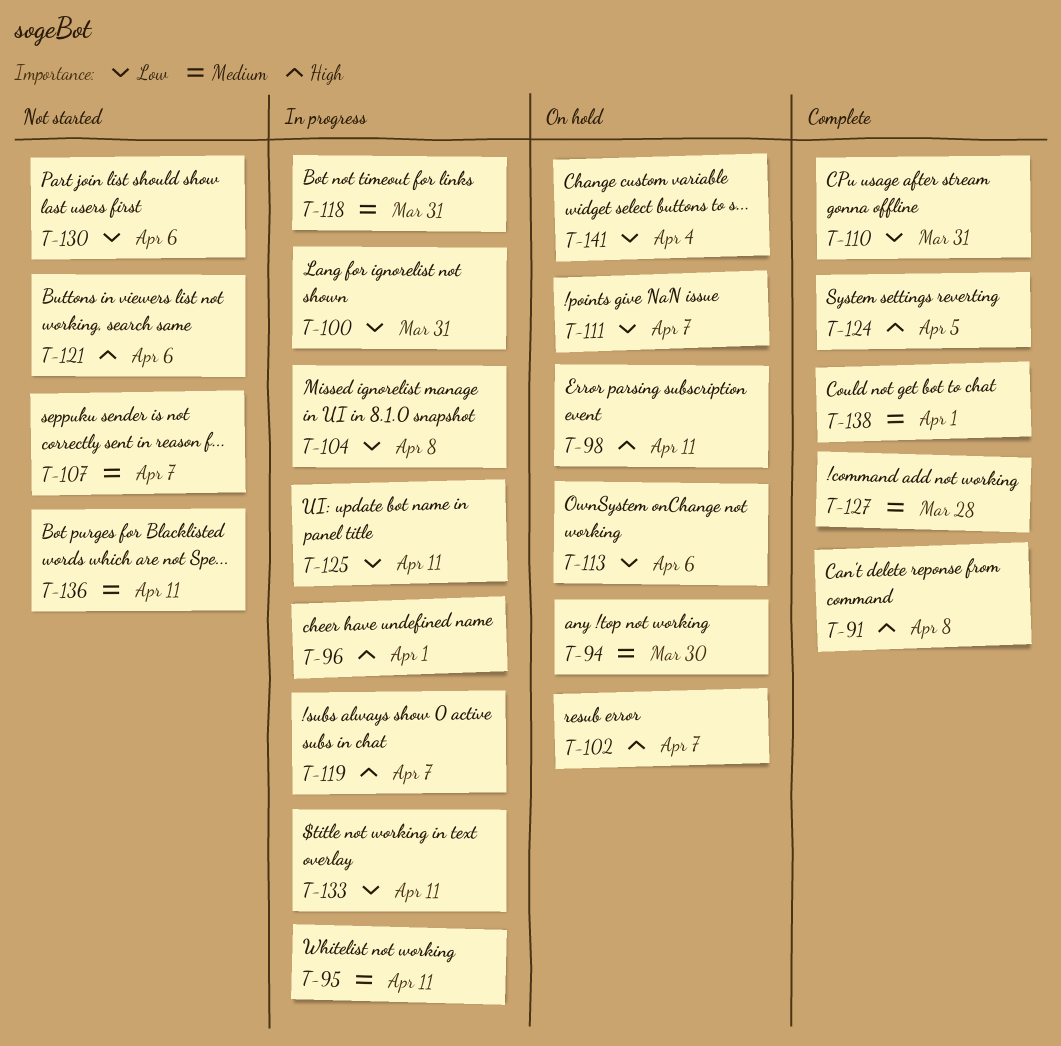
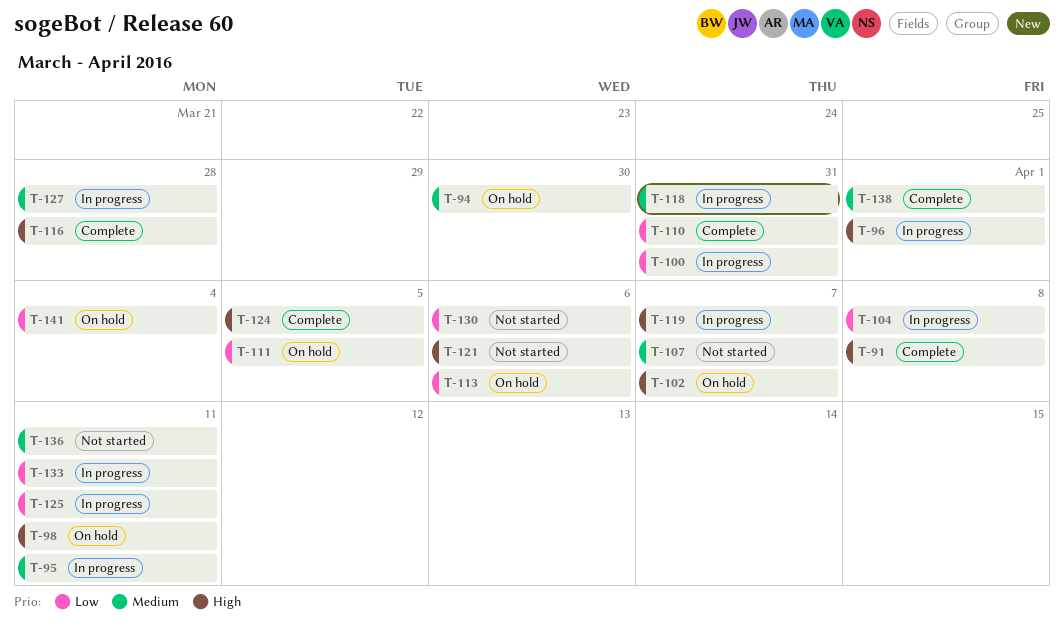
T-111, due: Apr 7 -> Apr 5
T-116: none -> present
T-127, status: Complete -> In progress

